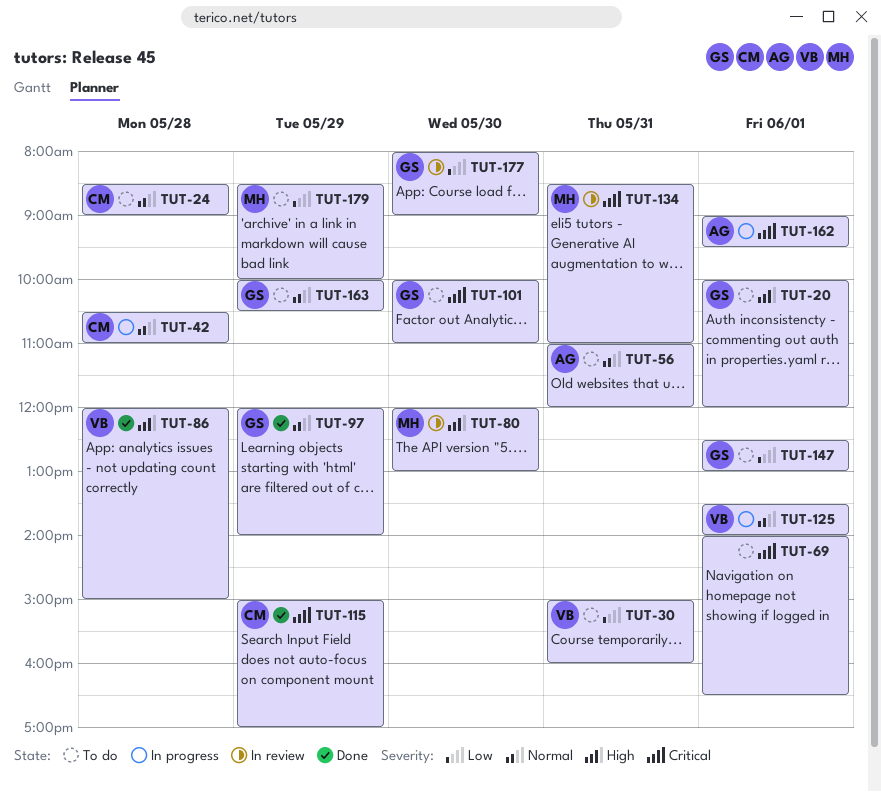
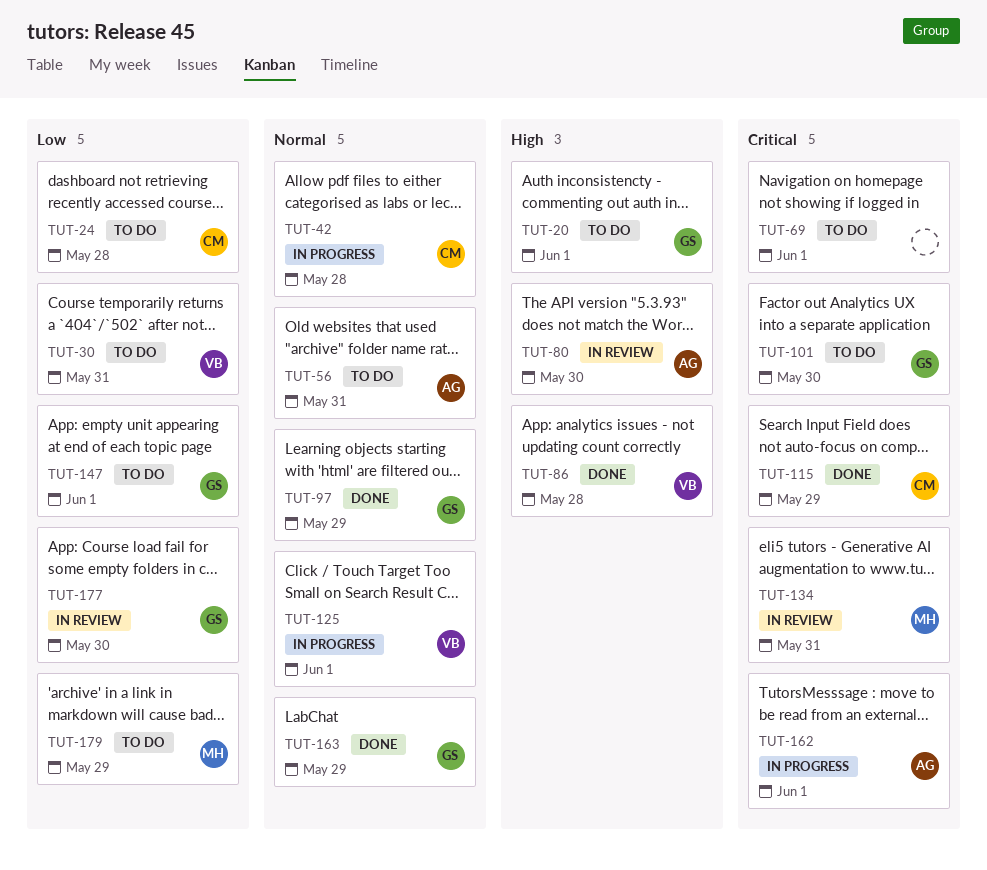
TUT-24, priority: Normal -> Low
TUT-80, owner: MH -> AG
TUT-163, status: To do -> Done

